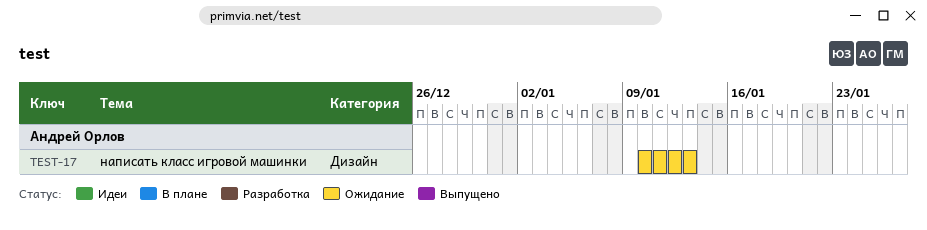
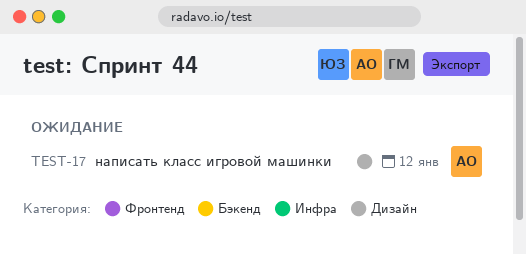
TEST-17, due: Jan 13 -> Jan 12

